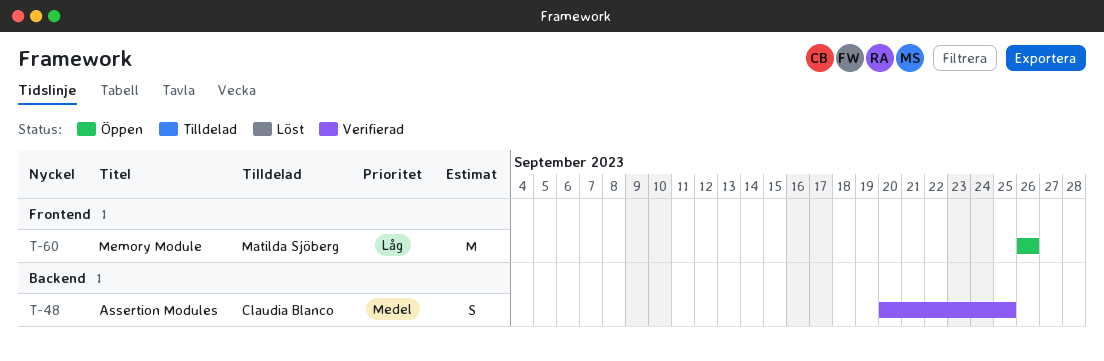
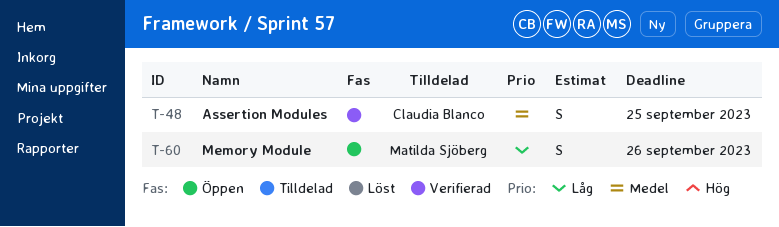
T-60, estimate: M -> S

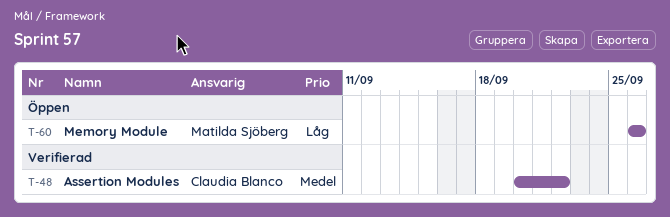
T-48, due: Sep 25 -> Sep 22

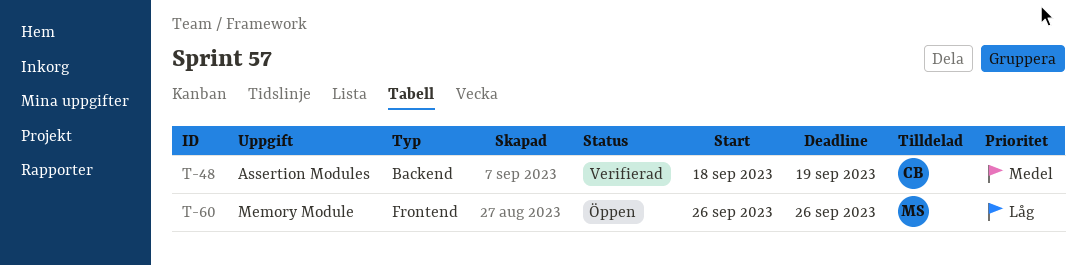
T-48, start: Sep 20 -> Sep 18
T-48, due: Sep 22 -> Sep 19

